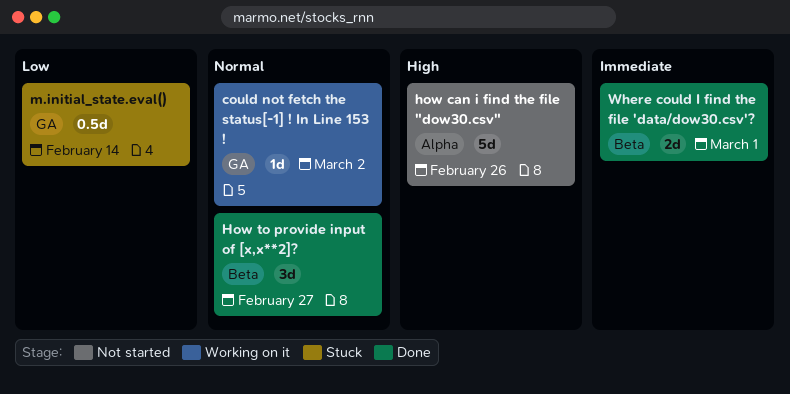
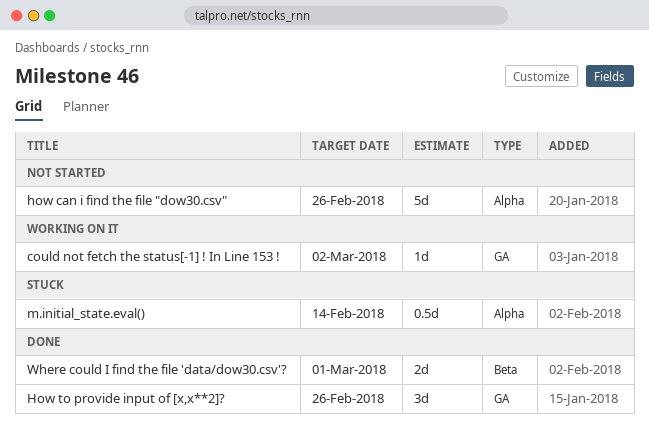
How to provide input of [x,x**2]?, label: Beta -> GA
How to provide input of [x,x**2]?, due: Feb 27 -> Feb 26
m.initial_state.eval(), label: GA -> Alpha

